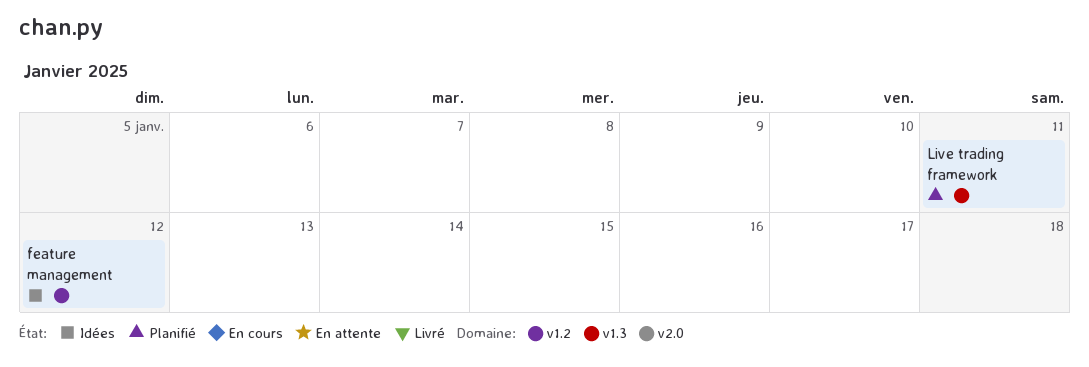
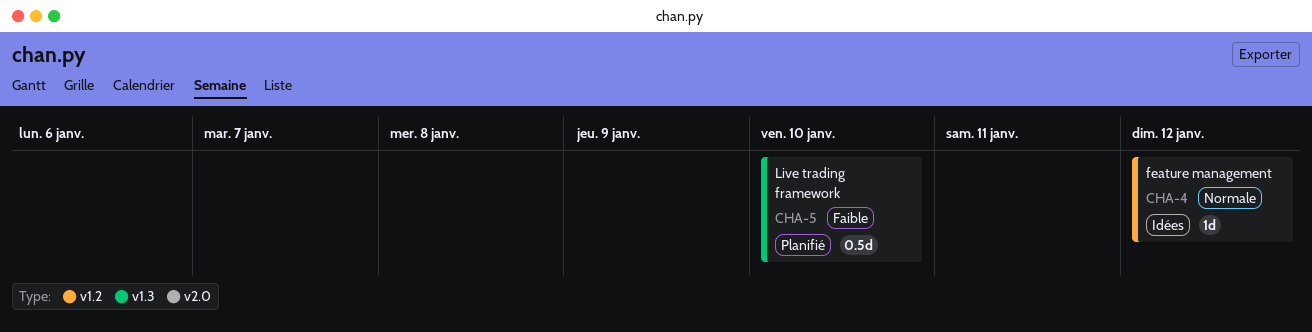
Live trading framework, due: Jan 11 -> Jan 10

